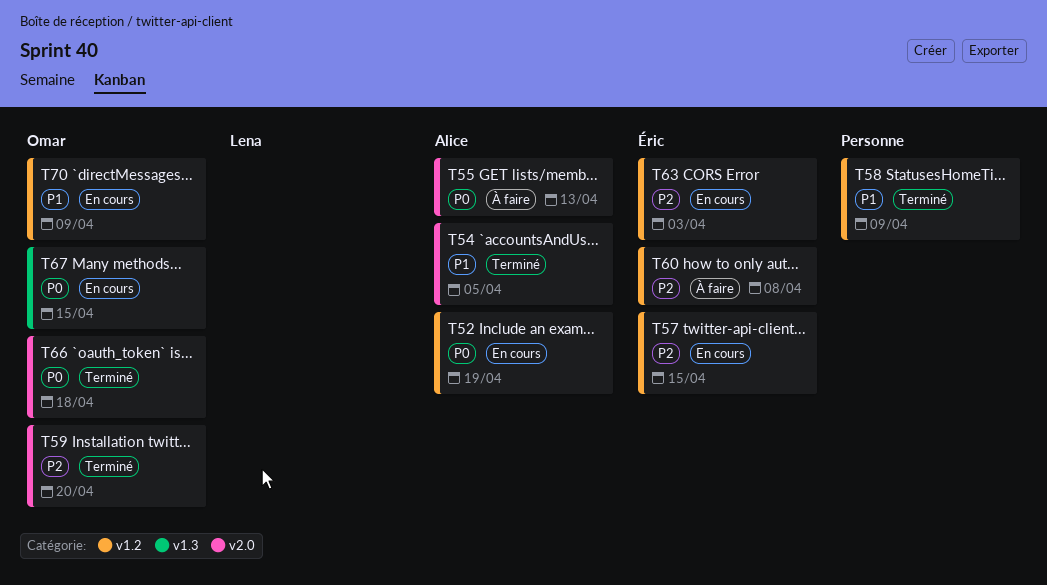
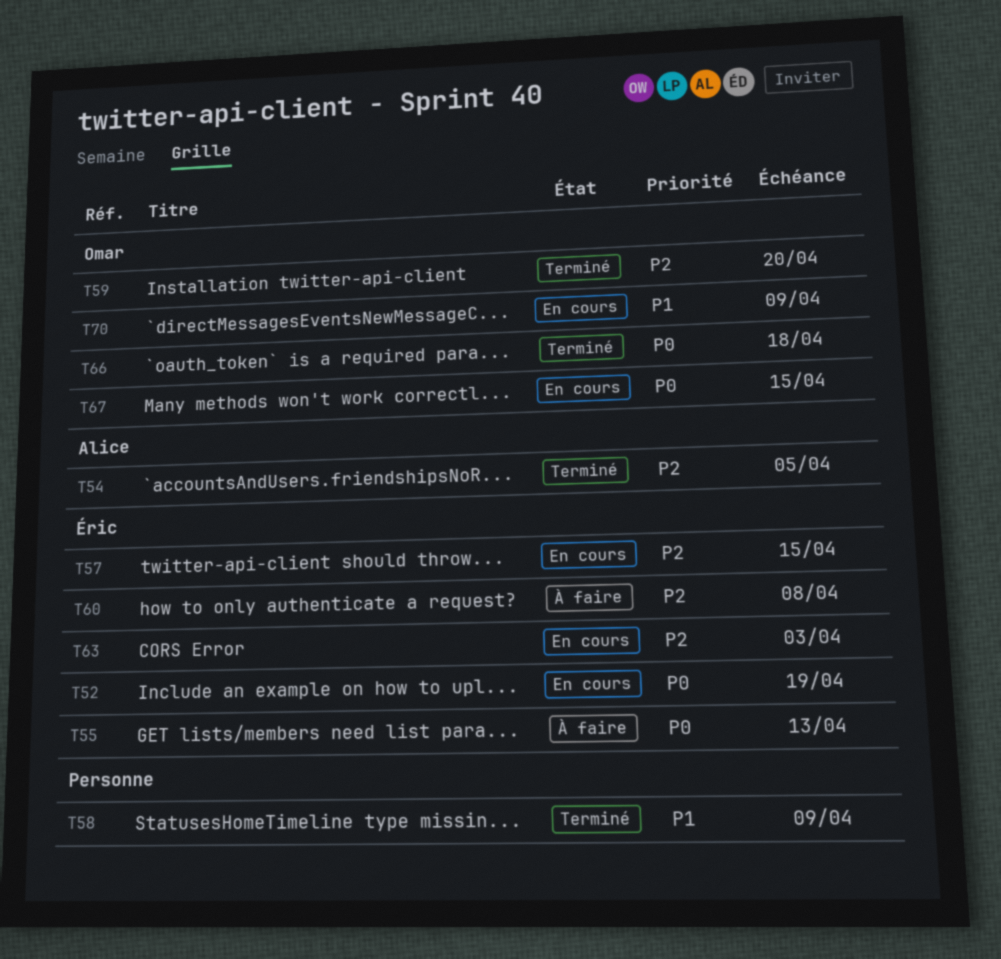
T52, owner: Alice -> Éric
T54, priority: P1 -> P2
T55, owner: Alice -> Éric

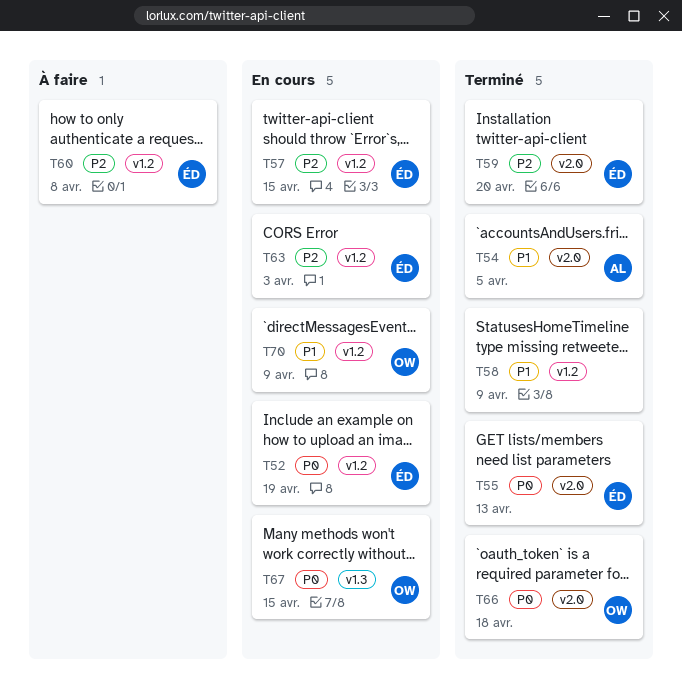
T54, priority: P2 -> P1
T55, status: À faire -> Terminé
T59, owner: Omar -> Éric

